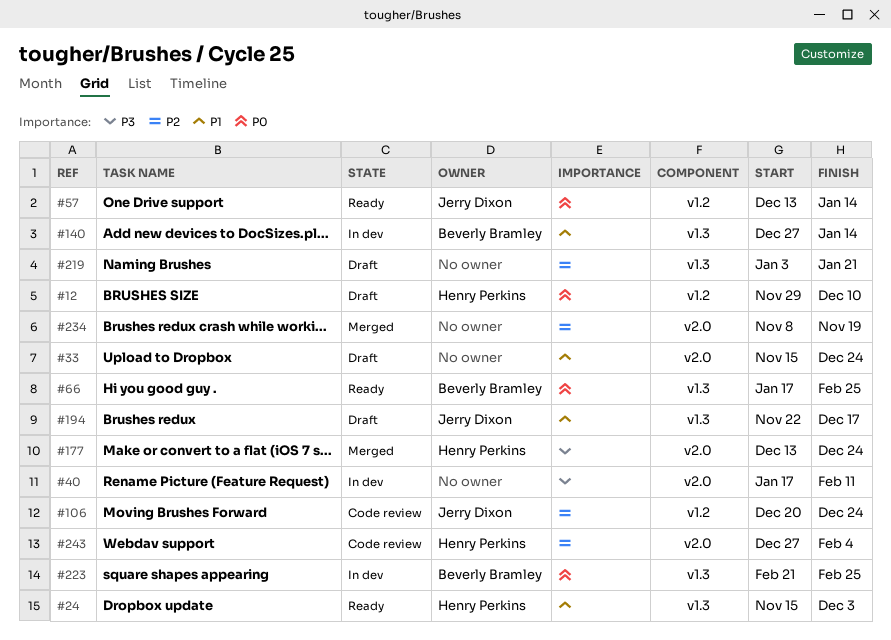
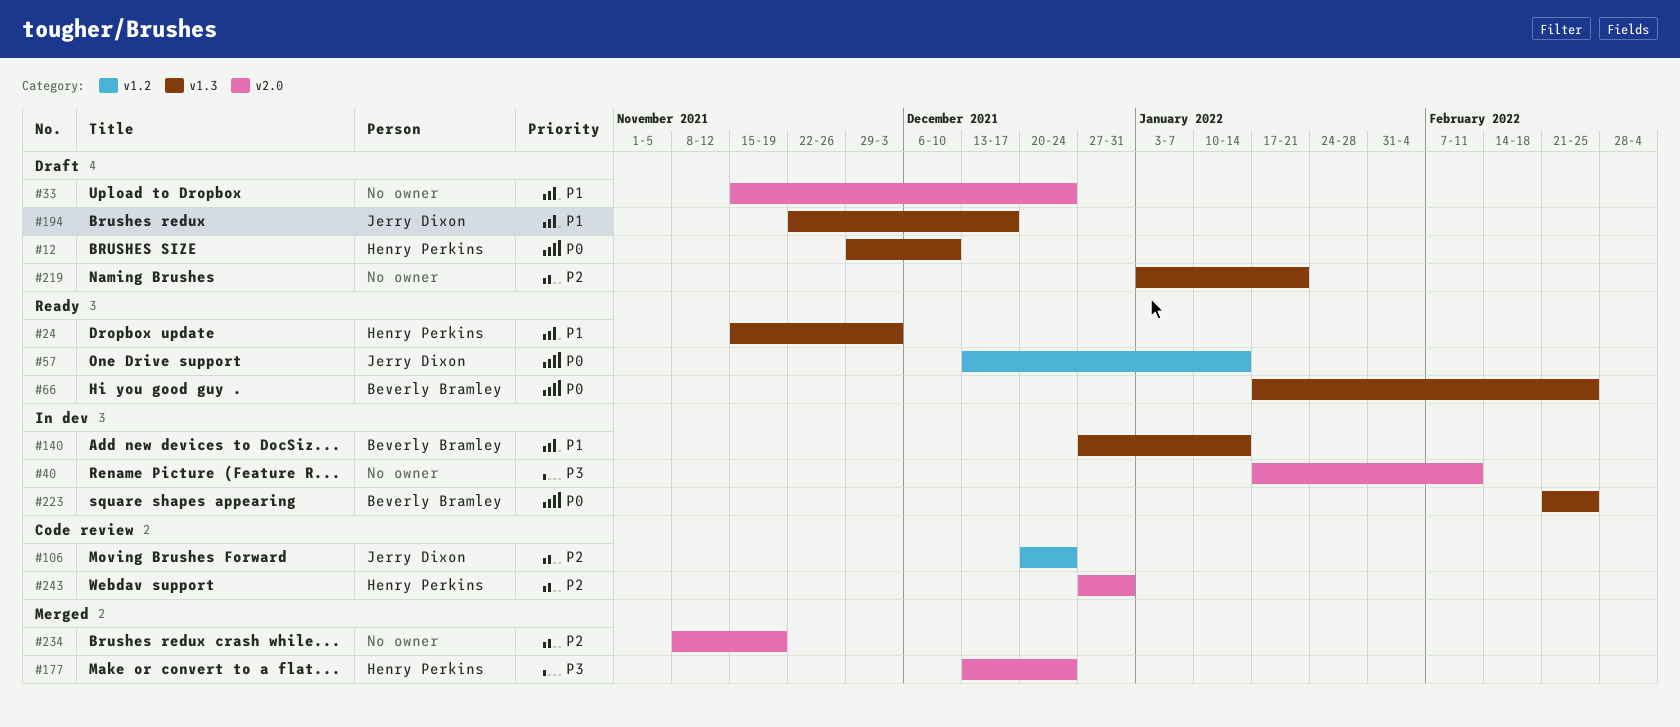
#12, label: v1.2 -> v1.3
#243, due: Feb 4 -> Dec 31

